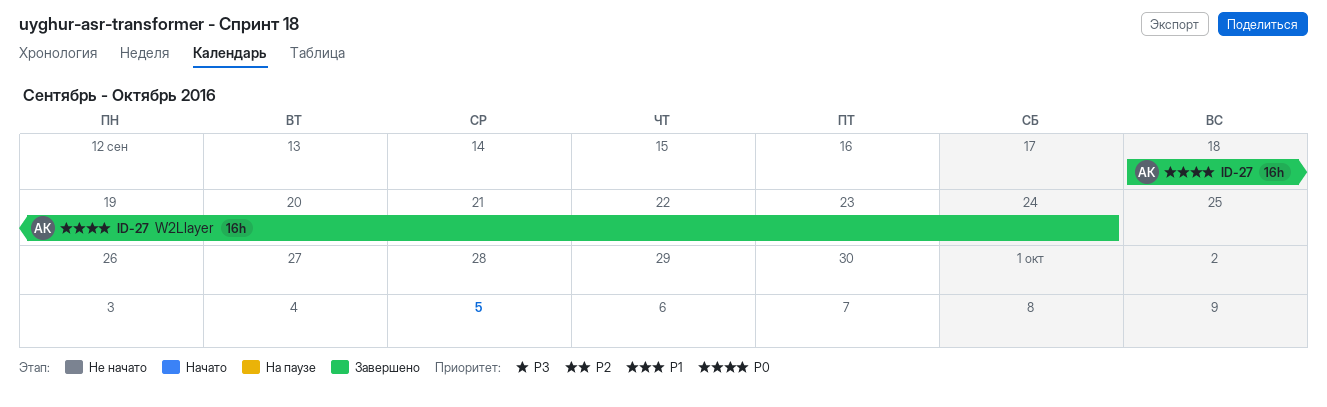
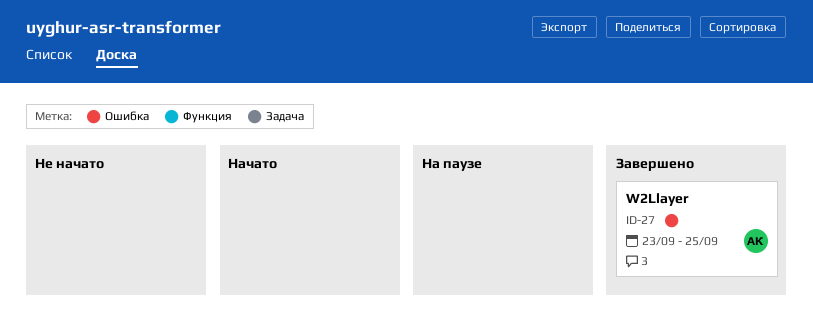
ID-27, start: Sep 18 -> Sep 23
ID-27, due: Sep 24 -> Sep 25

